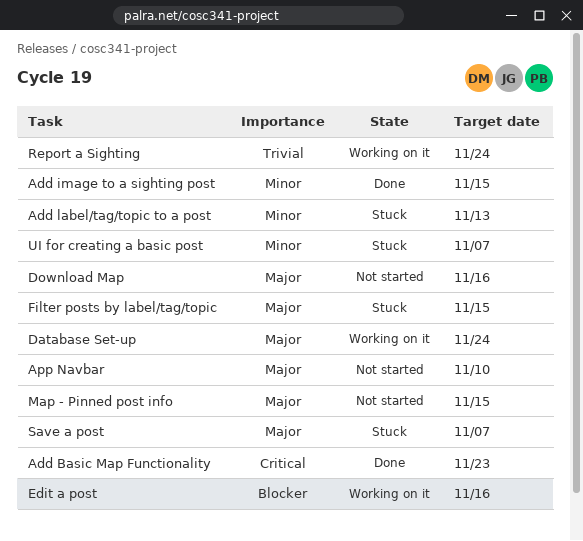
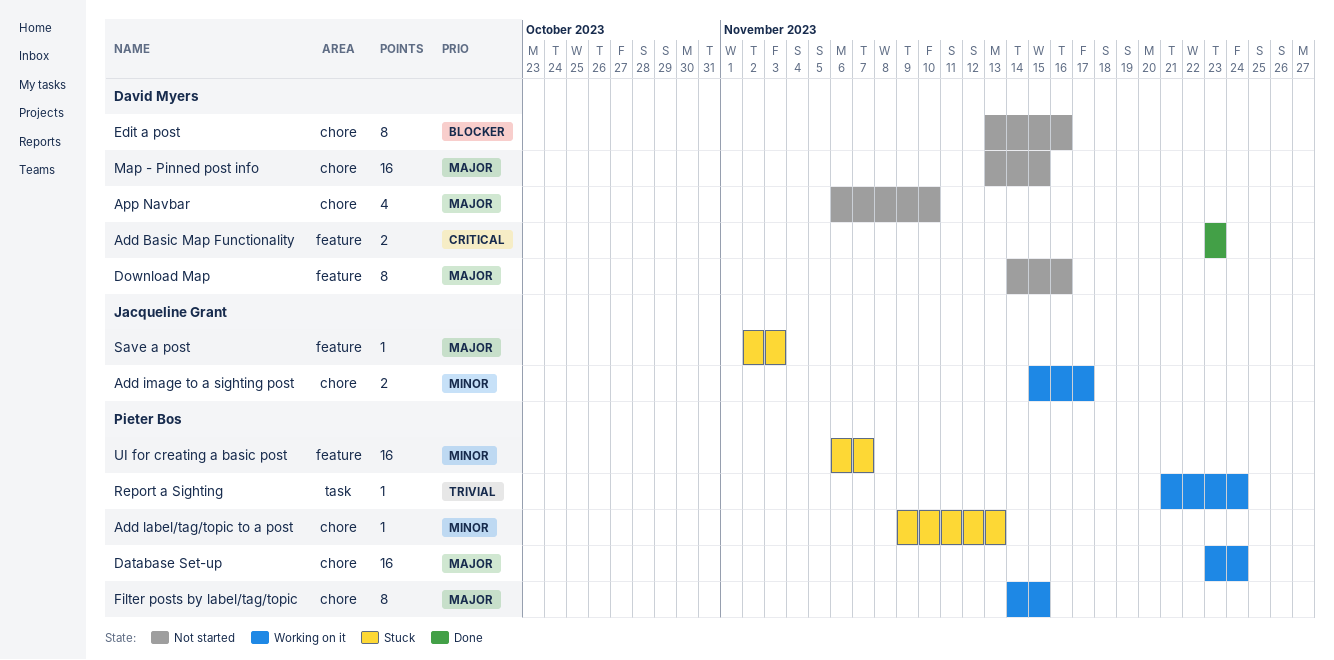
Add image to a sighting post, status: Done -> Working on it
Add image to a sighting post, due: Nov 15 -> Nov 17
Edit a post, status: Working on it -> Not started
Filter posts by label/tag/topic, status: Stuck -> Working on it
Save a post, due: Nov 7 -> Nov 3

